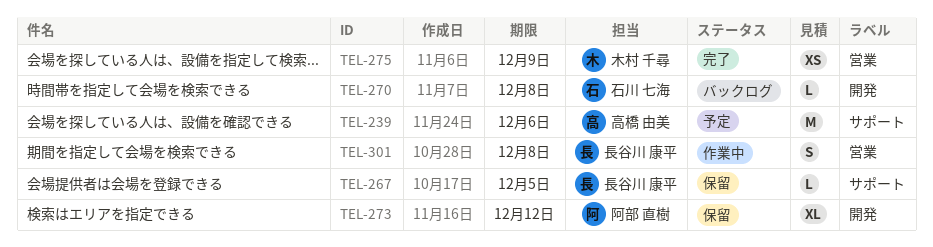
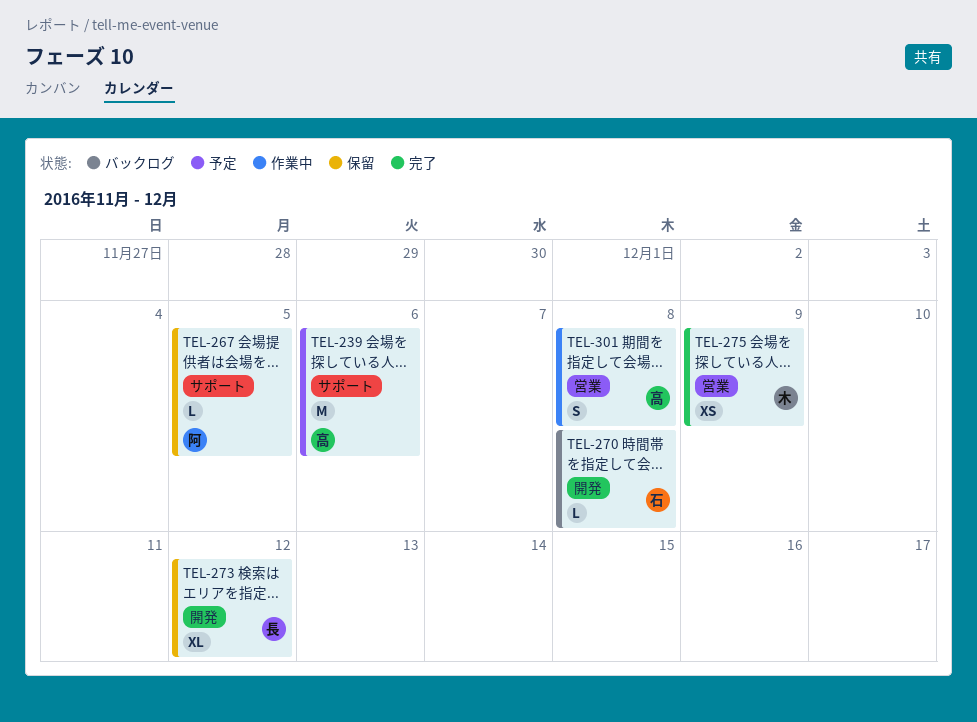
TEL-267, owner: 長谷川 康平 -> 阿部 直樹
TEL-273, owner: 阿部 直樹 -> 長谷川 康平
TEL-301, owner: 長谷川 康平 -> 高橋 由美

